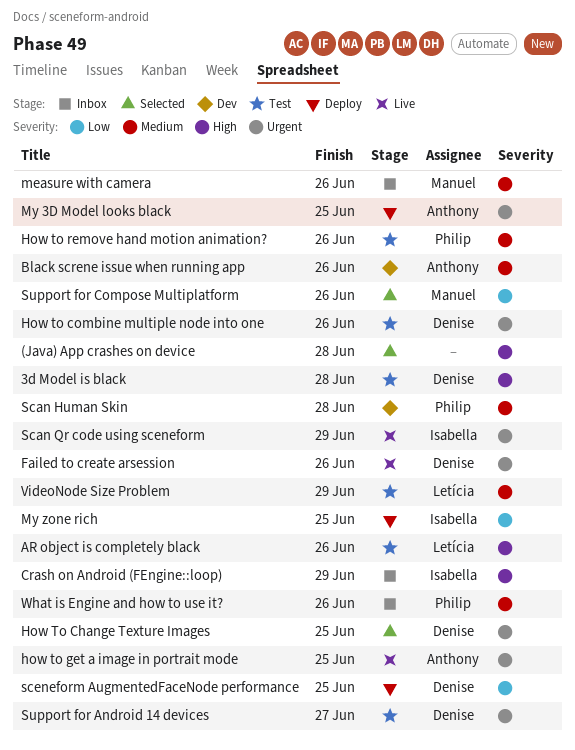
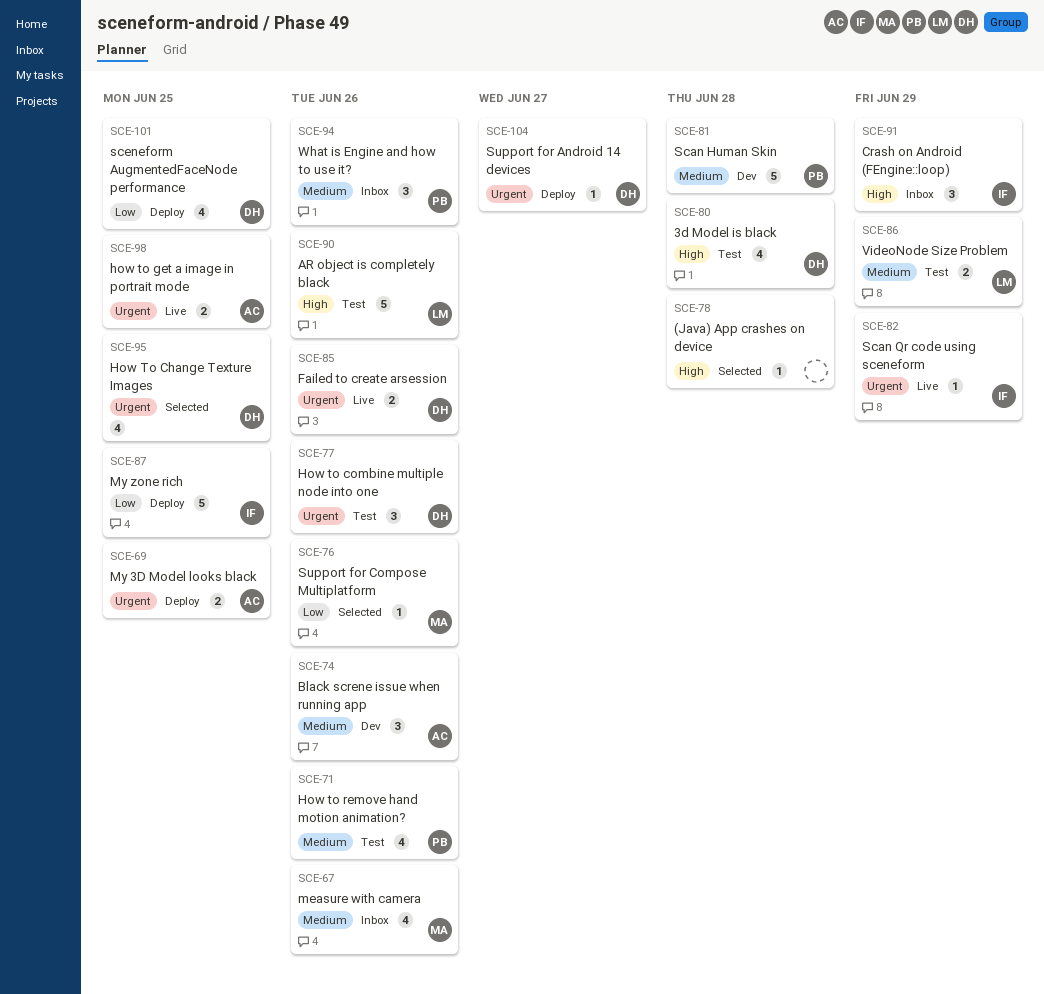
Support for Android 14 devices, status: Test -> Deploy

